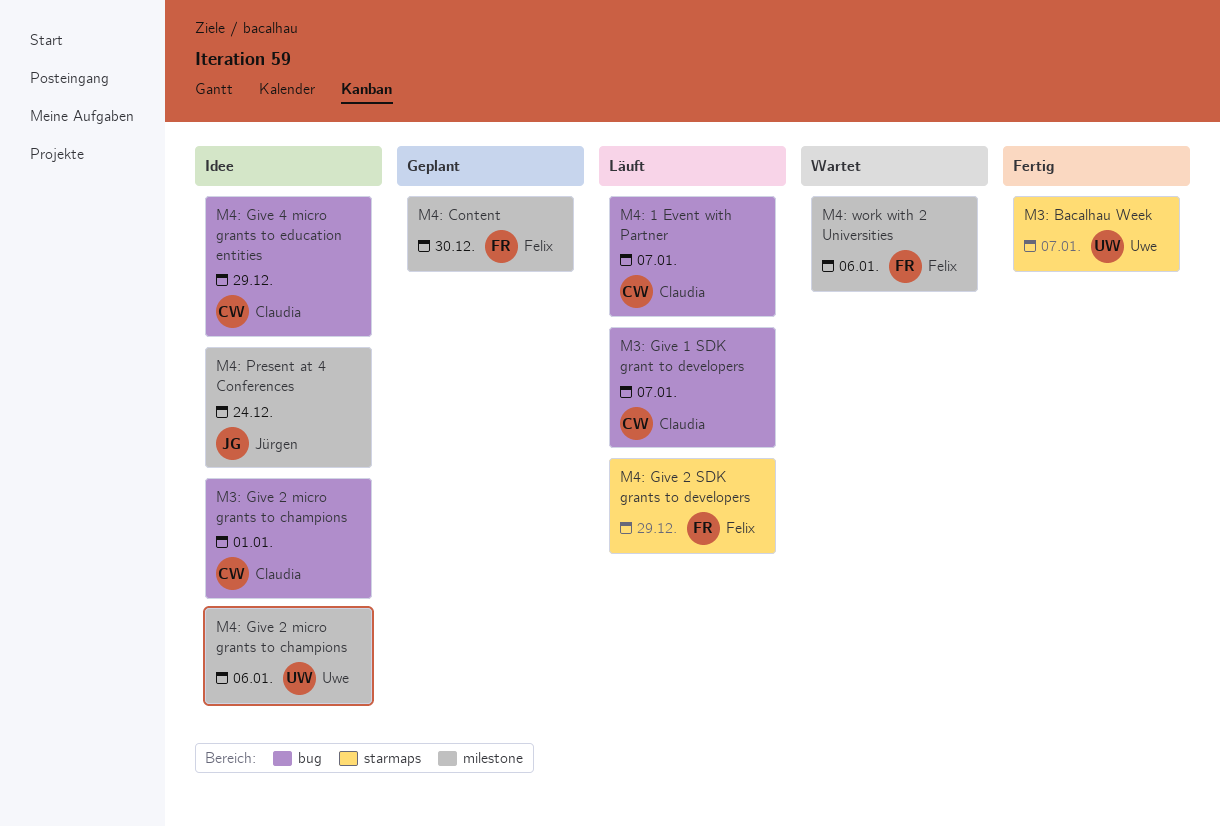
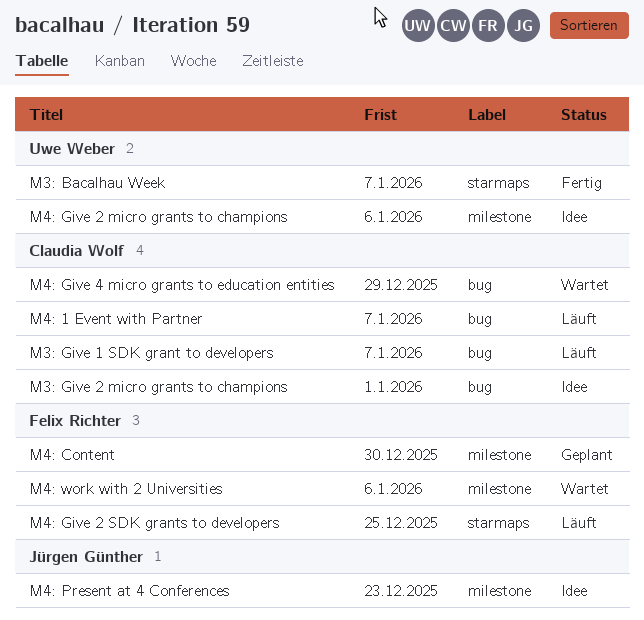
M4: Give 2 SDK grants to developers, due: Dec 29 -> Dec 25
M4: Give 4 micro grants to education entities, status: Idee -> Wartet
M4: Present at 4 Conferences, due: Dec 24 -> Dec 23

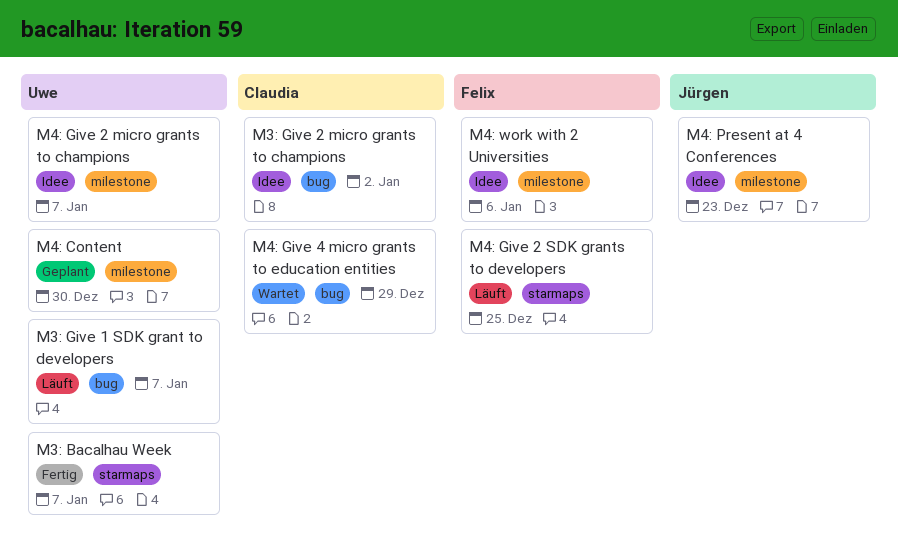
M3: Give 1 SDK grant to developers, owner: Claudia Wolf -> Uwe Weber
M3: Give 2 micro grants to champions, due: Jan 1 -> Jan 2
M4: 1 Event with Partner: present -> none
M4: Content, owner: Felix Richter -> Uwe Weber
M4: Give 2 micro grants to champions, due: Jan 6 -> Jan 7
M4: work with 2 Universities, status: Wartet -> Idee

